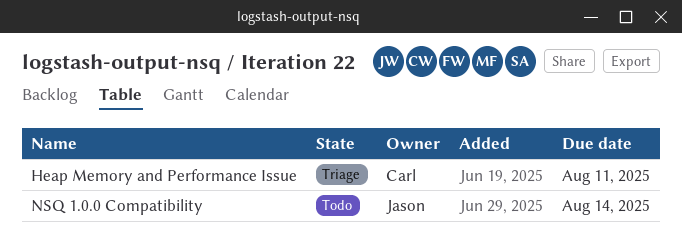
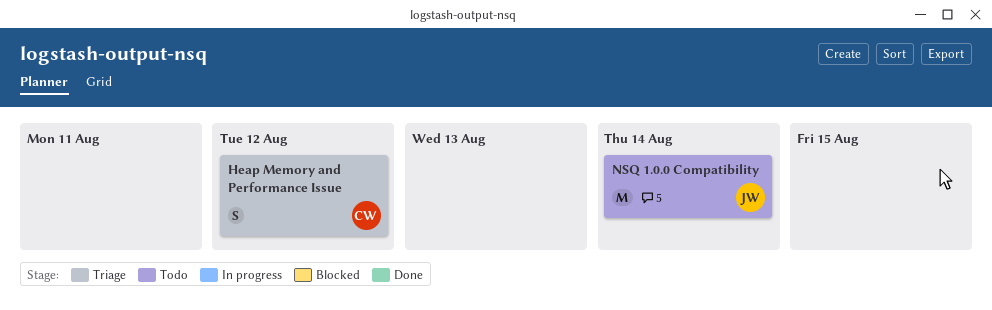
Heap Memory and Performance Issue, due: Aug 11 -> Aug 12

